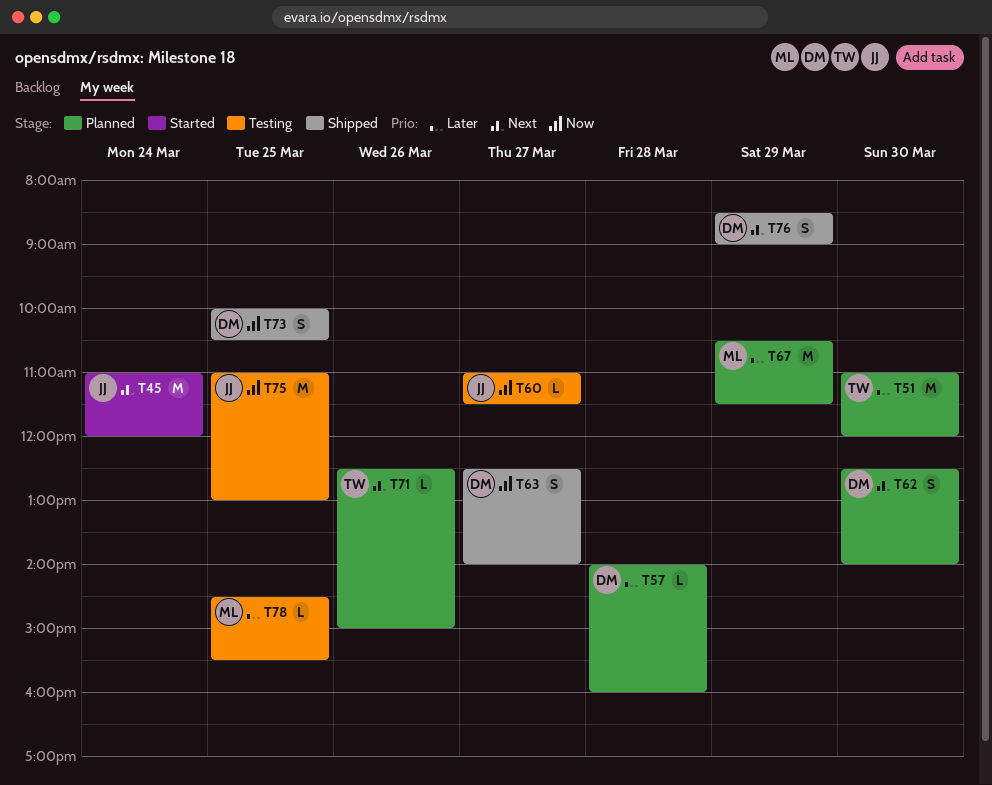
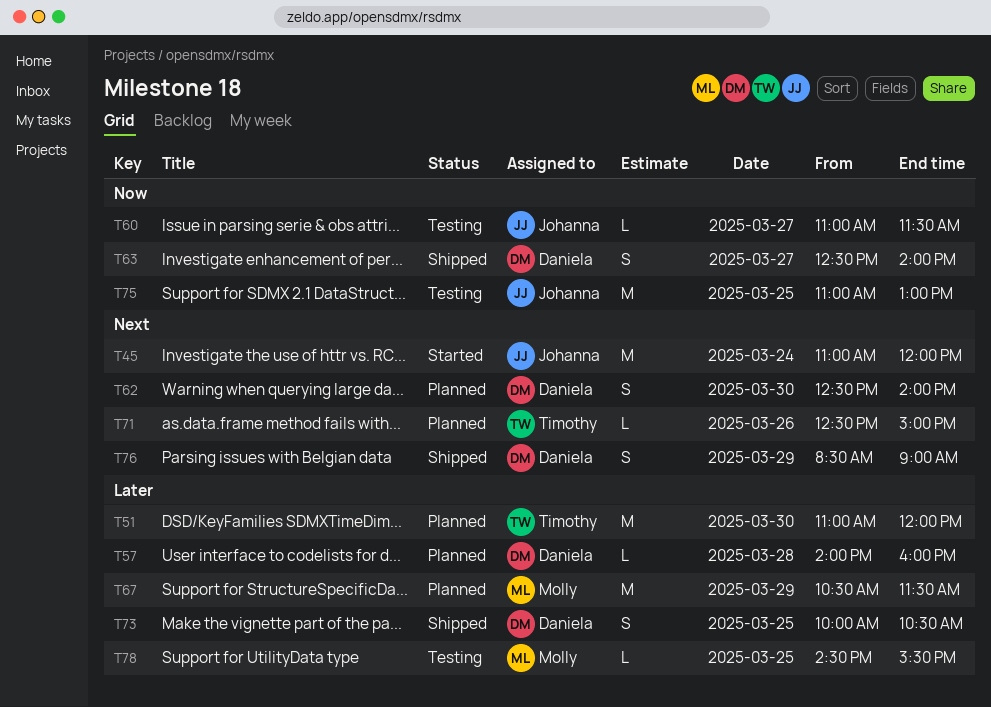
T73, priority: Now -> Later

